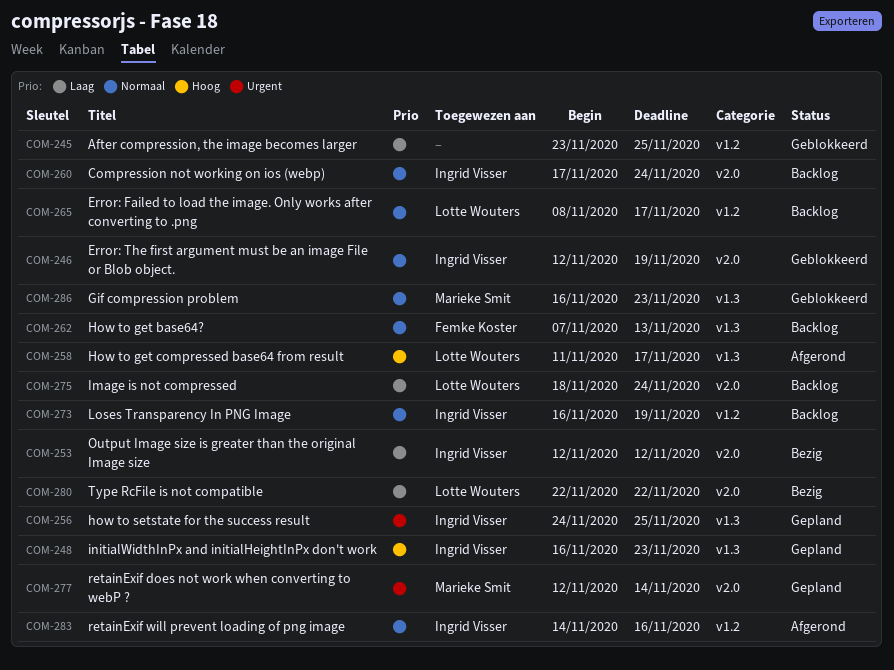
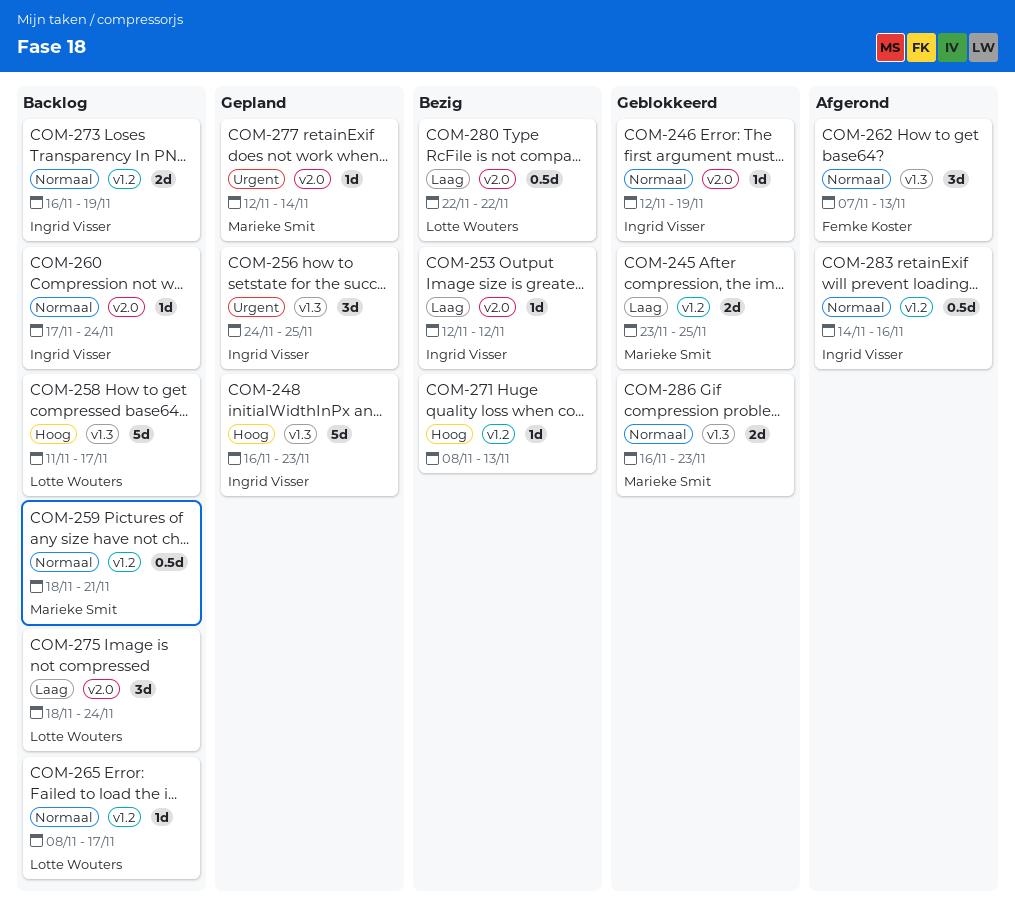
COM-245, owner: none -> Marieke Smit
COM-258, status: Afgerond -> Backlog
COM-259: none -> present
COM-262, status: Backlog -> Afgerond
COM-271: none -> present

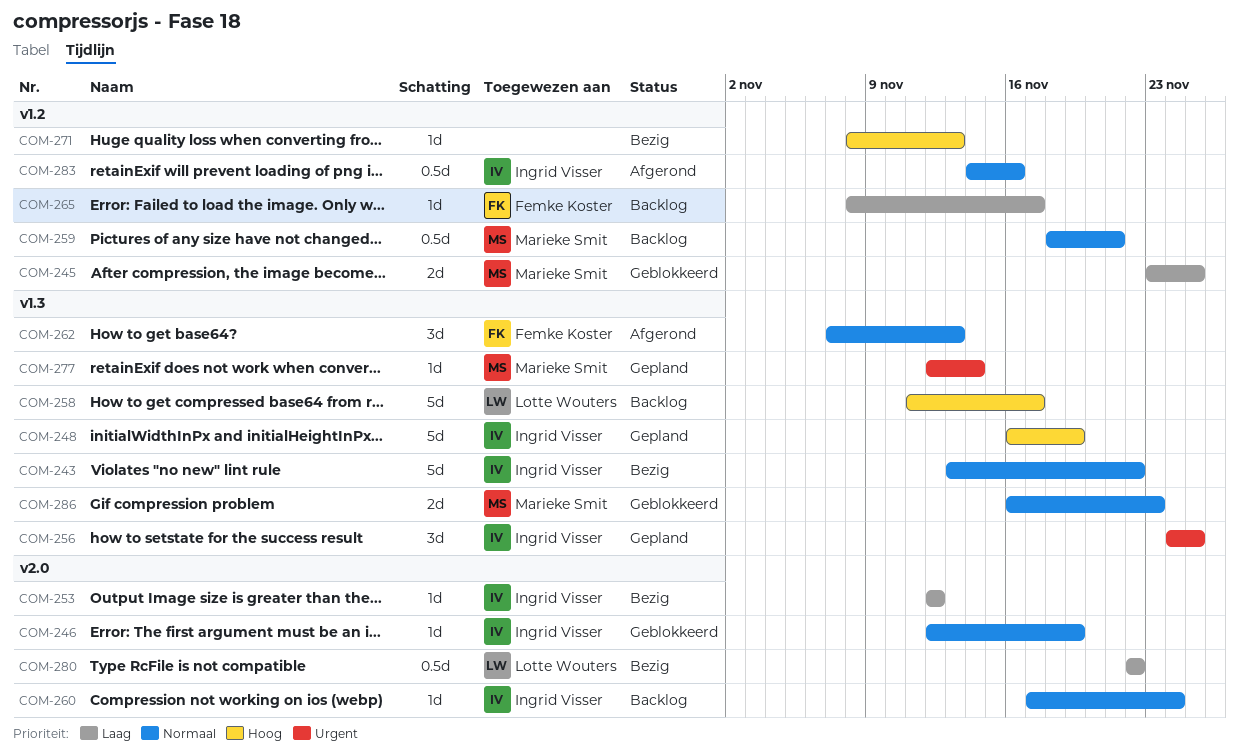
COM-243: none -> present
COM-248, due: Nov 23 -> Nov 19
COM-265, owner: Lotte Wouters -> Femke Koster
COM-265, priority: Normaal -> Laag
COM-273: present -> none
COM-275: present -> none
COM-277, label: v2.0 -> v1.3

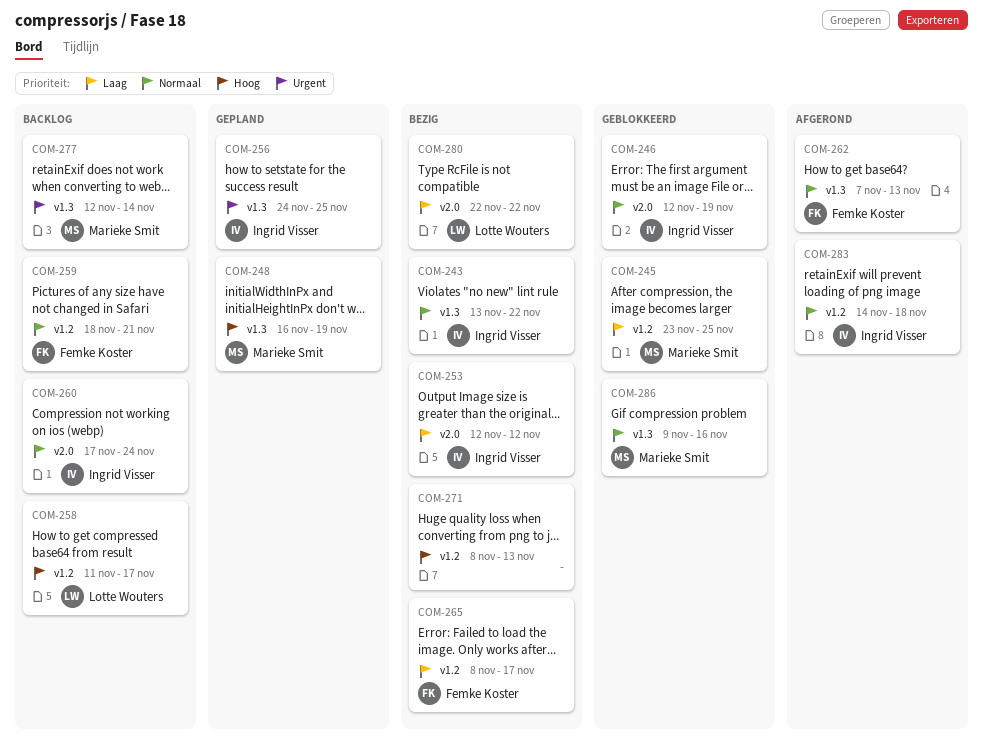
COM-248, owner: Ingrid Visser -> Marieke Smit
COM-258, label: v1.3 -> v1.2
COM-259, owner: Marieke Smit -> Femke Koster
COM-265, status: Backlog -> Bezig
COM-277, status: Gepland -> Backlog
COM-283, due: Nov 16 -> Nov 18
COM-286, start: Nov 16 -> Nov 9
COM-286, due: Nov 23 -> Nov 16

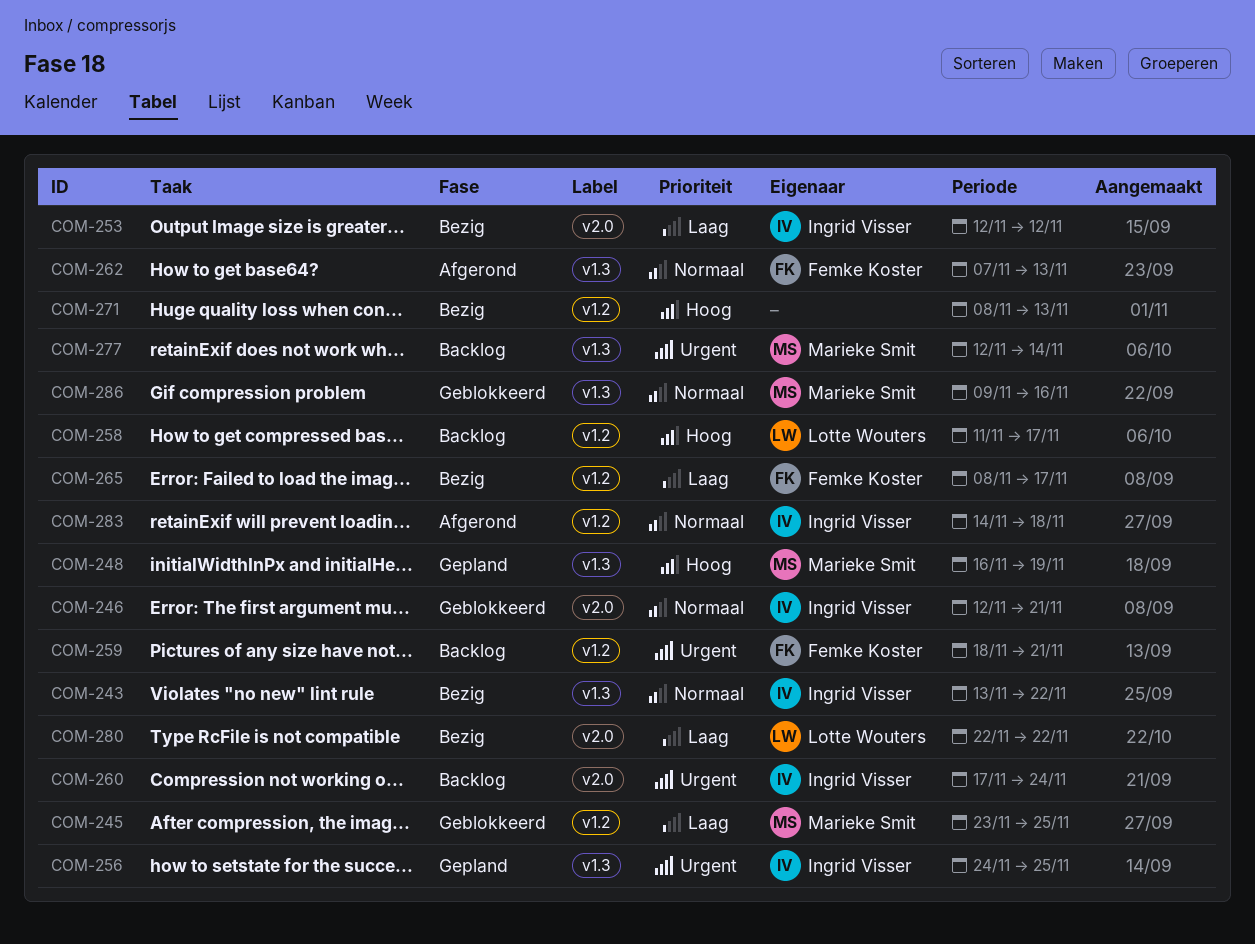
COM-246, due: Nov 19 -> Nov 21
COM-259, priority: Normaal -> Urgent
COM-260, priority: Normaal -> Urgent

